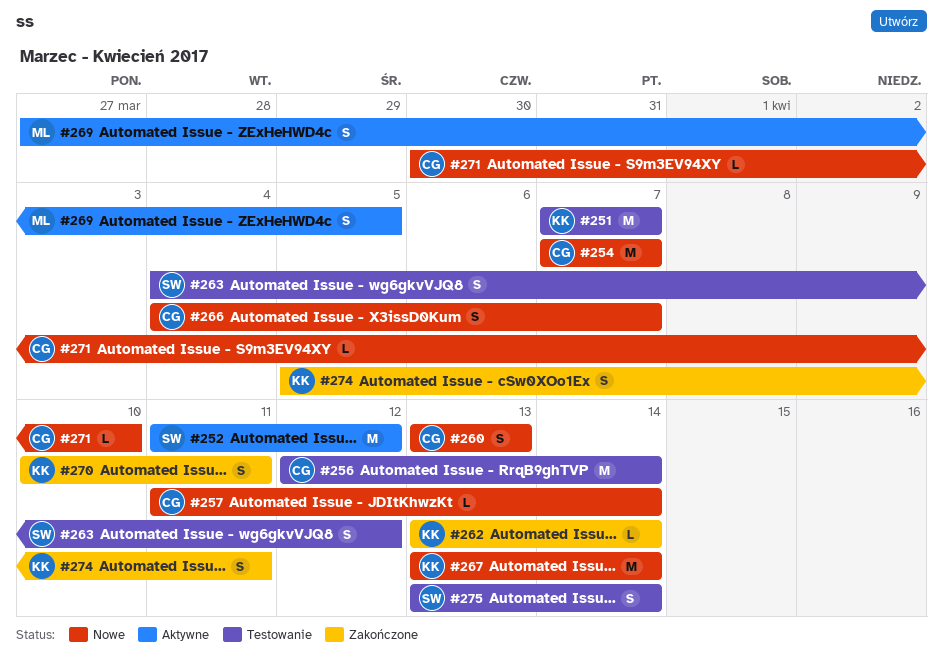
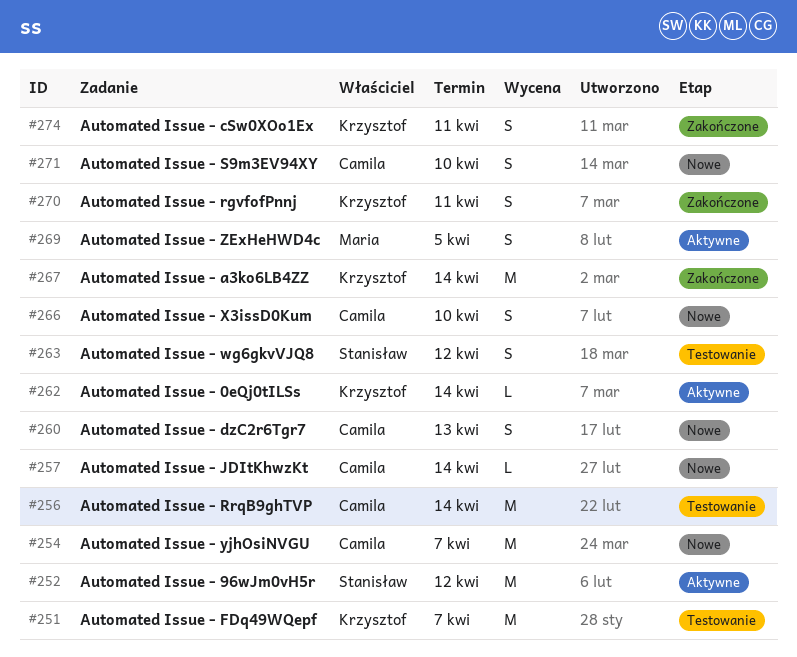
#262, status: Zakończone -> Aktywne
#266, due: Apr 7 -> Apr 10
#267, status: Nowe -> Zakończone
#271, estimate: L -> S
#275: present -> none

